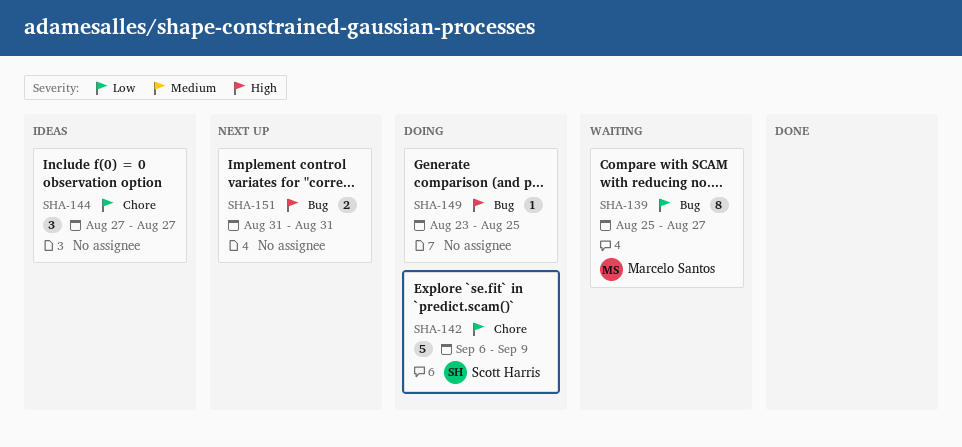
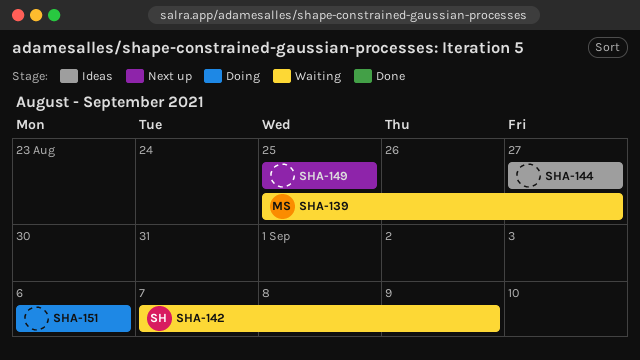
SHA-142, status: Doing -> Waiting
SHA-142, start: Sep 6 -> Sep 7
SHA-149, status: Doing -> Next up
SHA-149, start: Aug 23 -> Aug 25
SHA-151, status: Next up -> Doing
SHA-151, start: Aug 31 -> Sep 6
SHA-151, due: Aug 31 -> Sep 6

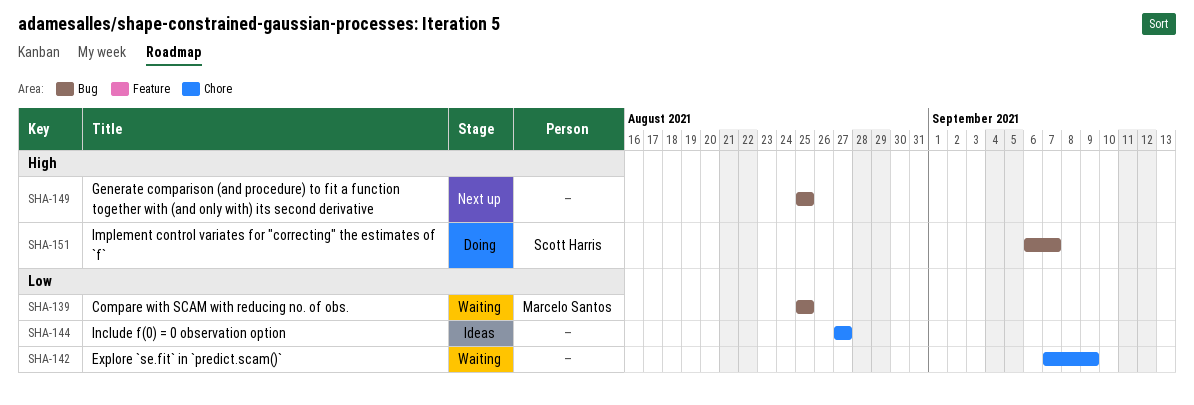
SHA-139, due: Aug 27 -> Aug 25
SHA-142, owner: Scott Harris -> none
SHA-151, owner: none -> Scott Harris
SHA-151, due: Sep 6 -> Sep 7

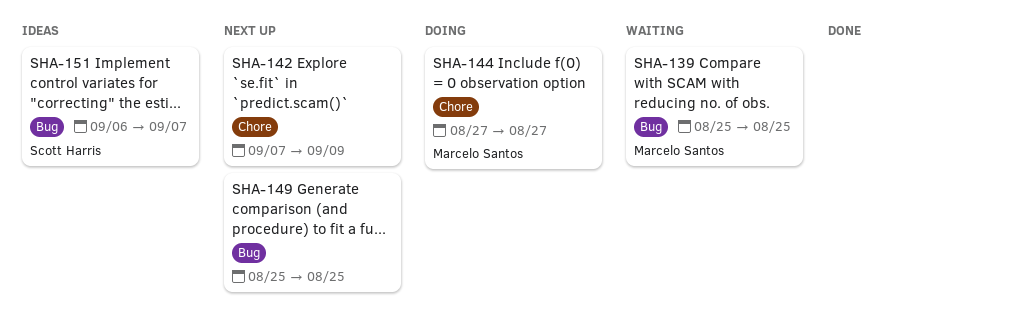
SHA-142, status: Waiting -> Next up
SHA-144, status: Ideas -> Doing
SHA-144, owner: none -> Marcelo Santos
SHA-151, status: Doing -> Ideas

